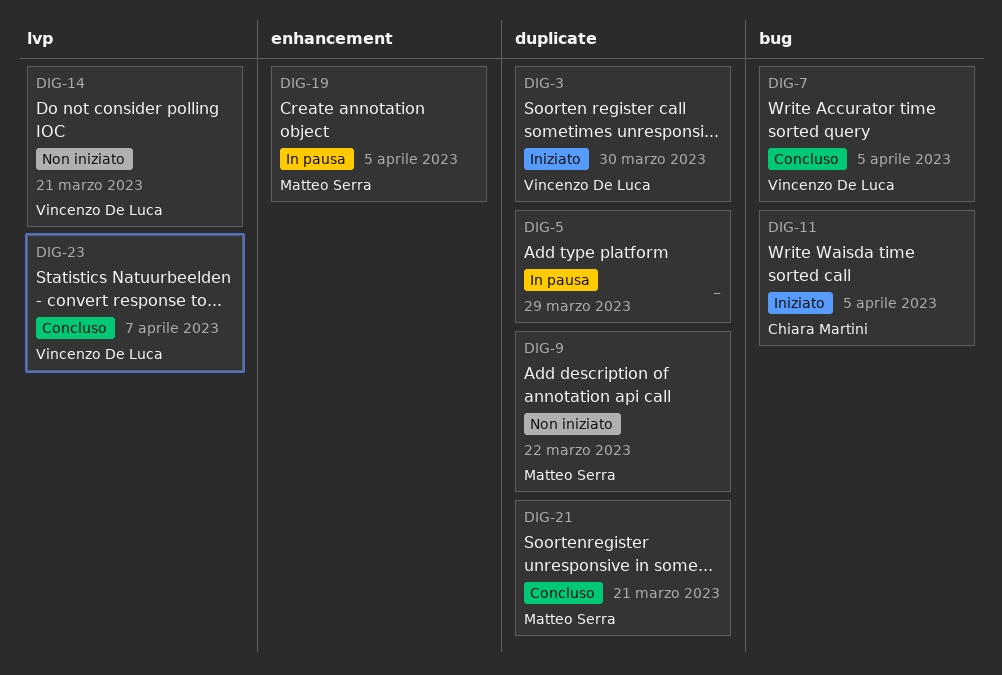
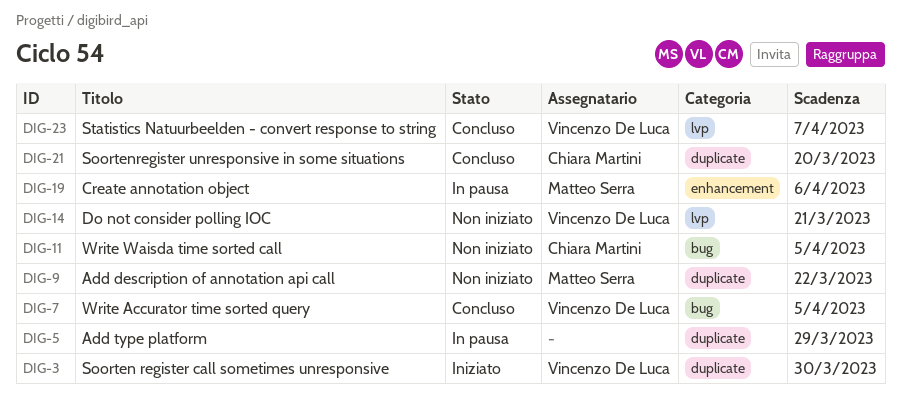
DIG-11, status: Iniziato -> Non iniziato
DIG-19, due: Apr 5 -> Apr 6
DIG-21, owner: Matteo Serra -> Chiara Martini
DIG-21, due: Mar 21 -> Mar 20

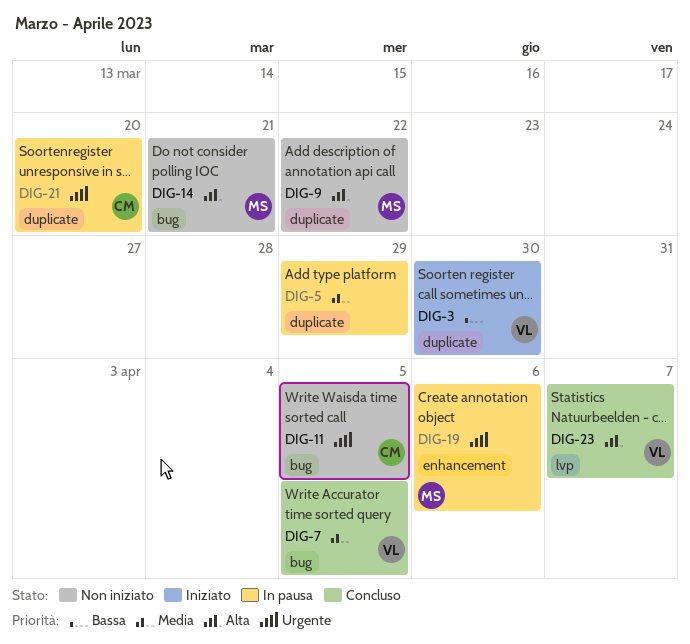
DIG-14, owner: Vincenzo De Luca -> Matteo Serra
DIG-14, label: lvp -> bug
DIG-21, status: Concluso -> In pausa

